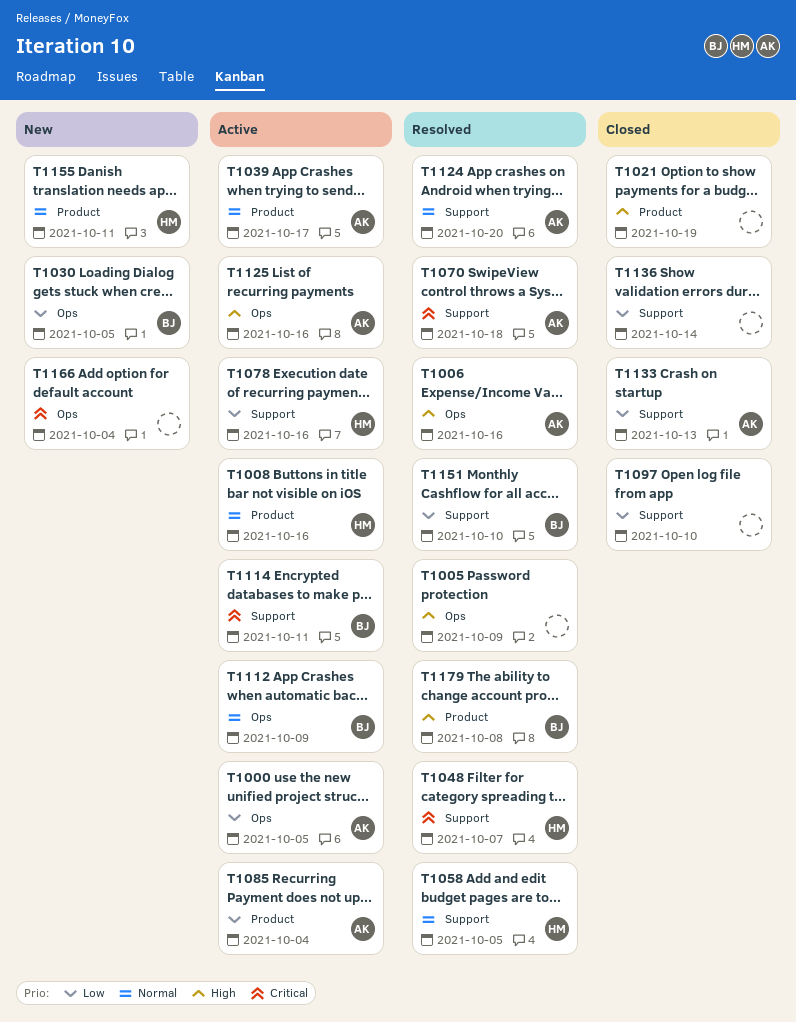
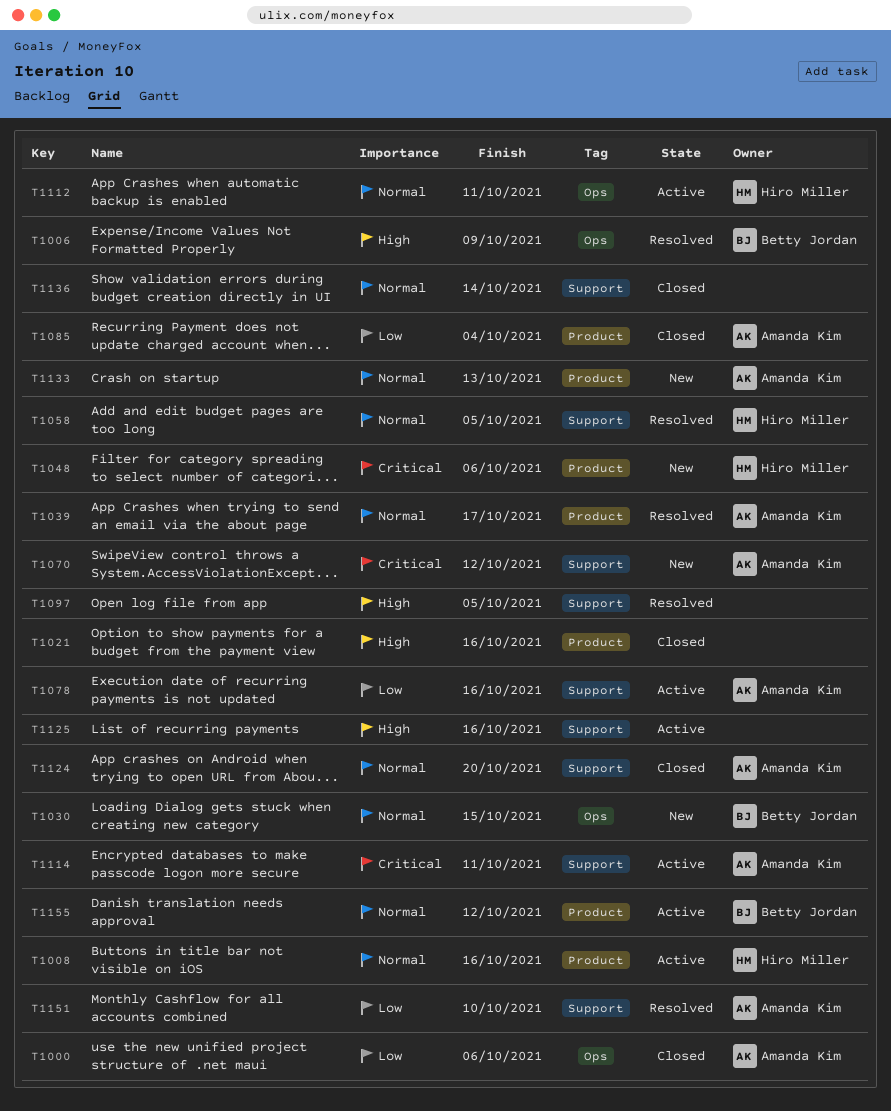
T1000, status: Active -> Closed
T1000, due: Oct 5 -> Oct 6
T1005: present -> none
T1006, owner: Amanda Kim -> Betty Jordan
T1006, due: Oct 16 -> Oct 9
T1021, due: Oct 19 -> Oct 16
T1030, priority: Low -> Normal
T1030, due: Oct 5 -> Oct 15
T1039, status: Active -> Resolved
T1048, status: Resolved -> New
T1048, label: Support -> Product
T1048, due: Oct 7 -> Oct 6
T1070, status: Resolved -> New
T1070, due: Oct 18 -> Oct 12
T1078, owner: Hiro Miller -> Amanda Kim
T1085, status: Active -> Closed
T1097, status: Closed -> Resolved
T1097, priority: Low -> High
T1097, due: Oct 10 -> Oct 5
T1112, owner: Betty Jordan -> Hiro Miller
T1112, due: Oct 9 -> Oct 11
T1114, owner: Betty Jordan -> Amanda Kim
T1124, status: Resolved -> Closed
T1125, owner: Amanda Kim -> none
T1125, label: Ops -> Support
T1133, status: Closed -> New
T1133, priority: Low -> Normal
T1133, label: Support -> Product
T1136, priority: Low -> Normal
T1151, owner: Betty Jordan -> Amanda Kim
T1155, status: New -> Active
T1155, owner: Hiro Miller -> Betty Jordan
T1155, due: Oct 11 -> Oct 12
T1166: present -> none
T1179: present -> none

